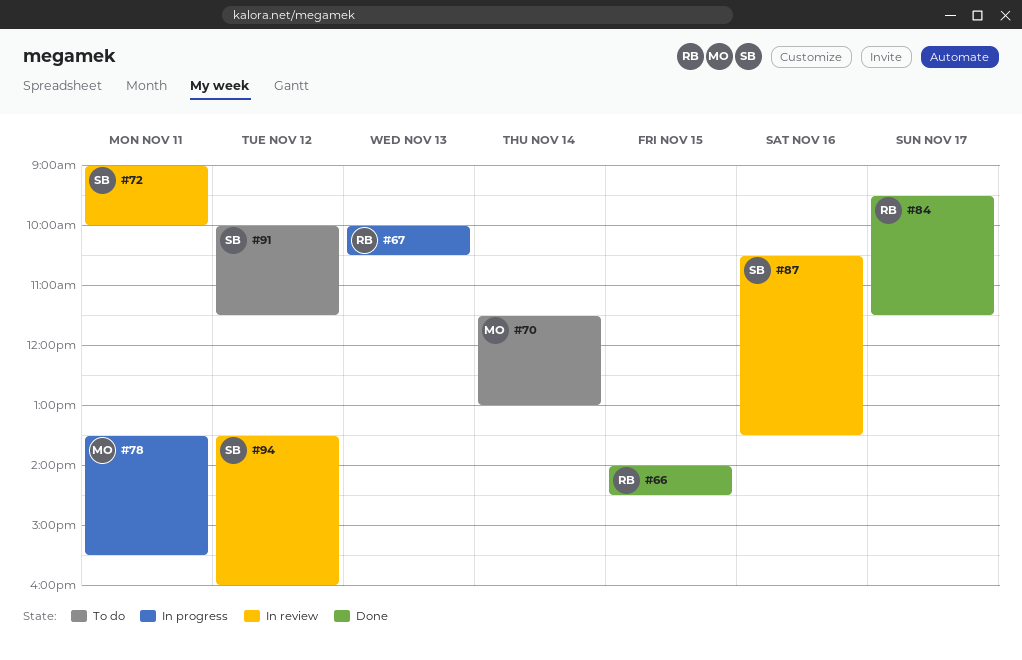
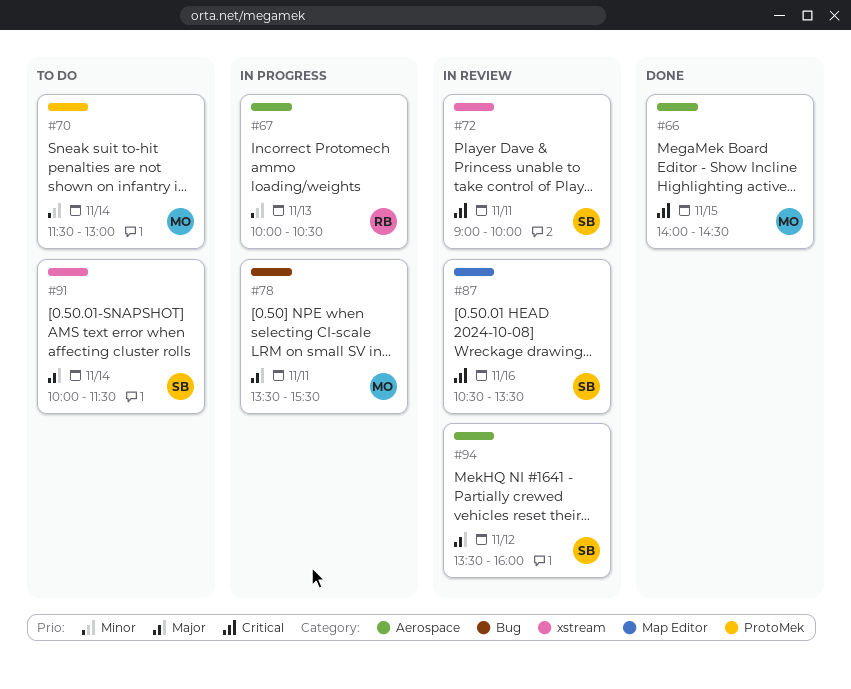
#66, owner: RB -> MO
#84: present -> none
#91, day: Nov 12 -> Nov 14

